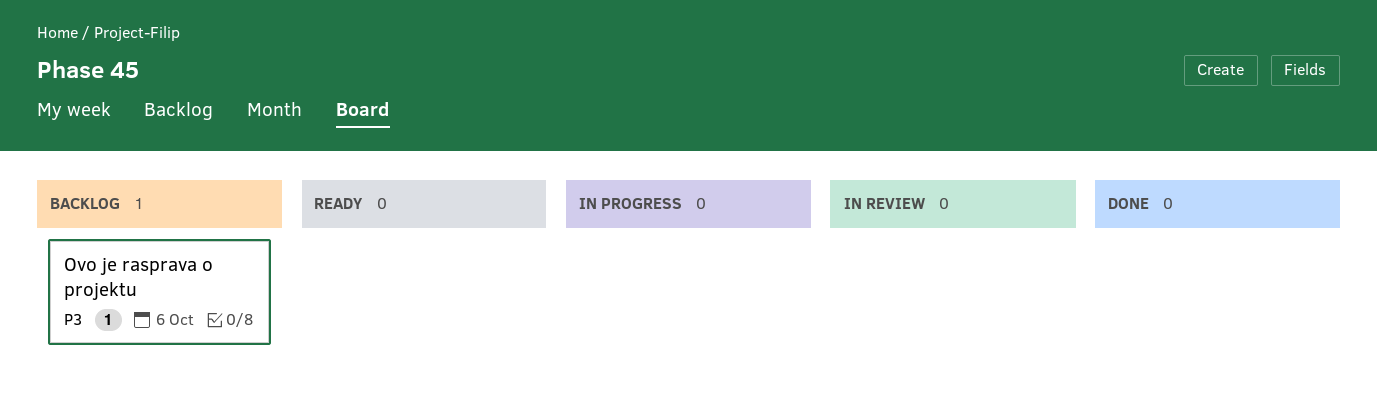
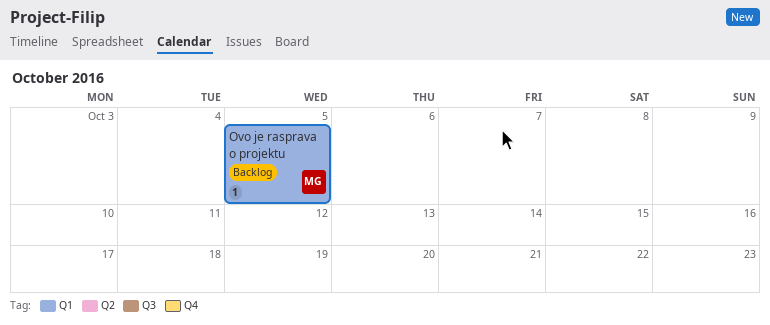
Ovo je rasprava o projektu, due: Oct 6 -> Oct 5

